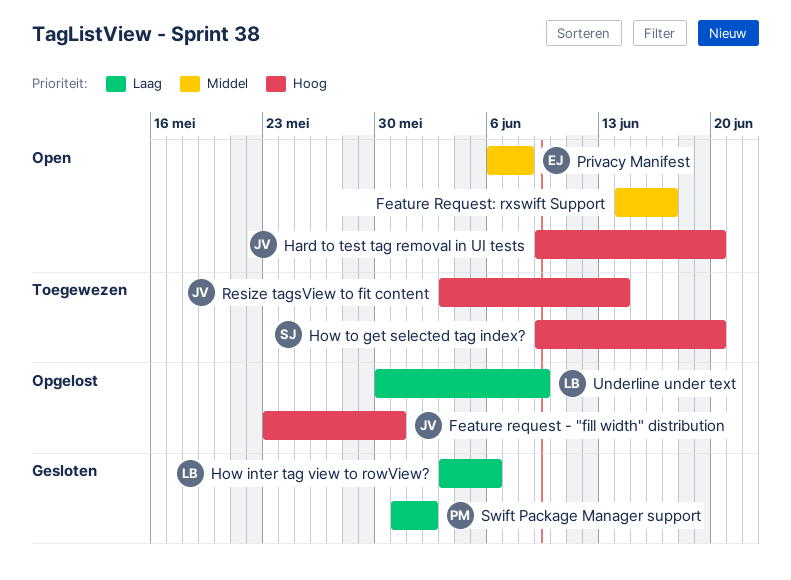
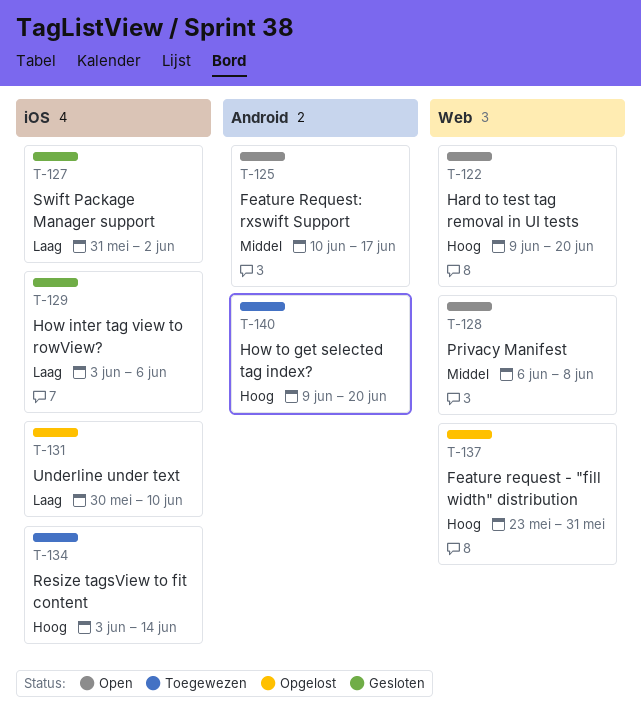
Feature Request: rxswift Support, start: Jun 14 -> Jun 10
Underline under text, due: Jun 9 -> Jun 10

